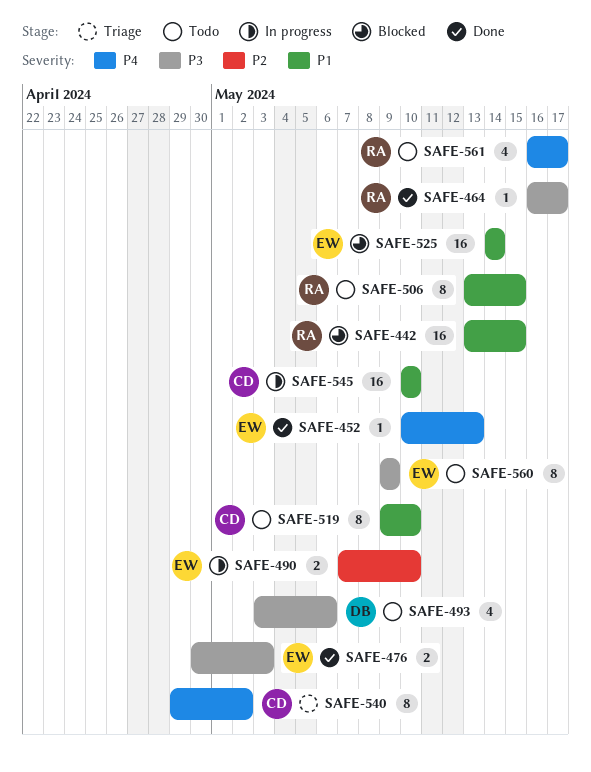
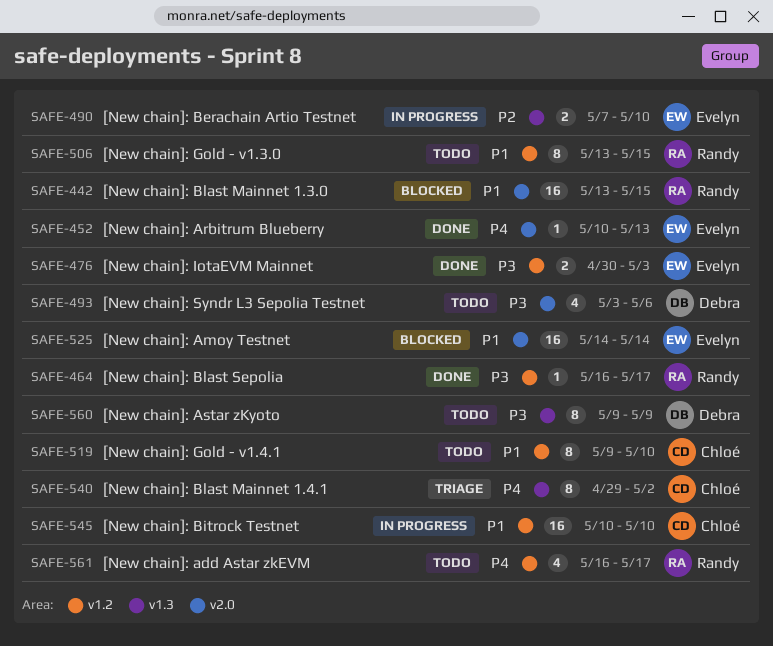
SAFE-560, owner: Evelyn -> Debra

